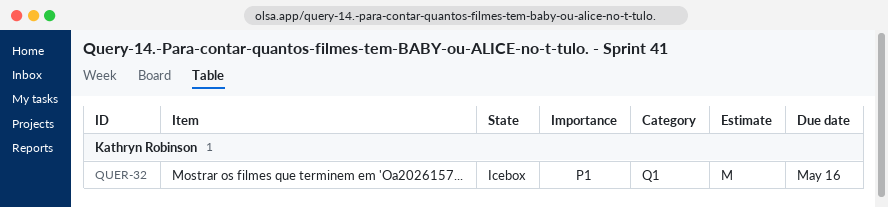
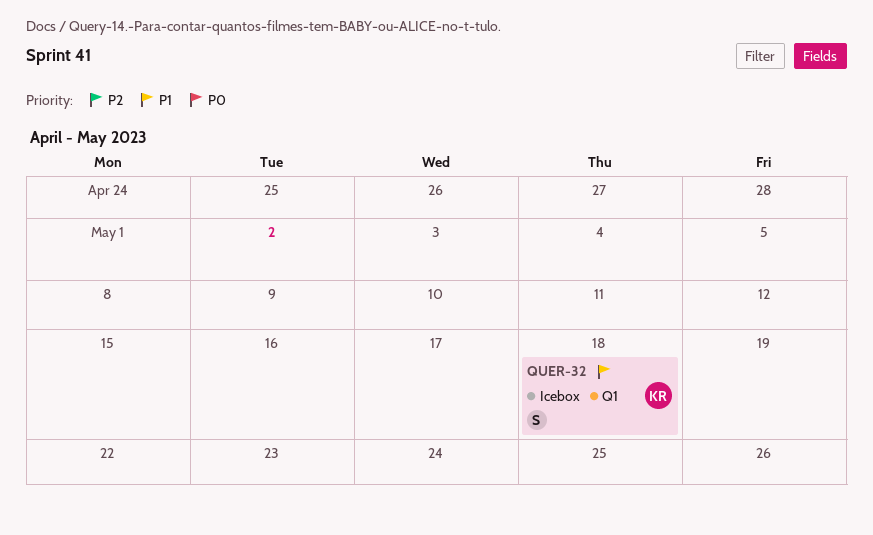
QUER-32, estimate: M -> S
QUER-32, due: May 16 -> May 18

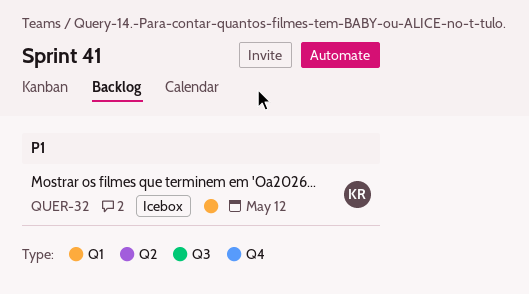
QUER-32, due: May 18 -> May 12

